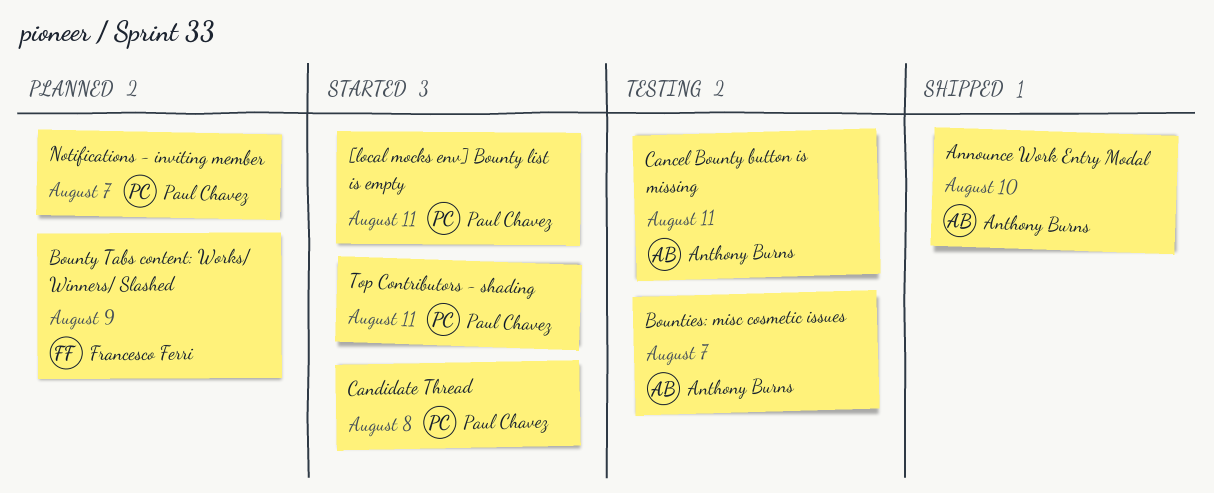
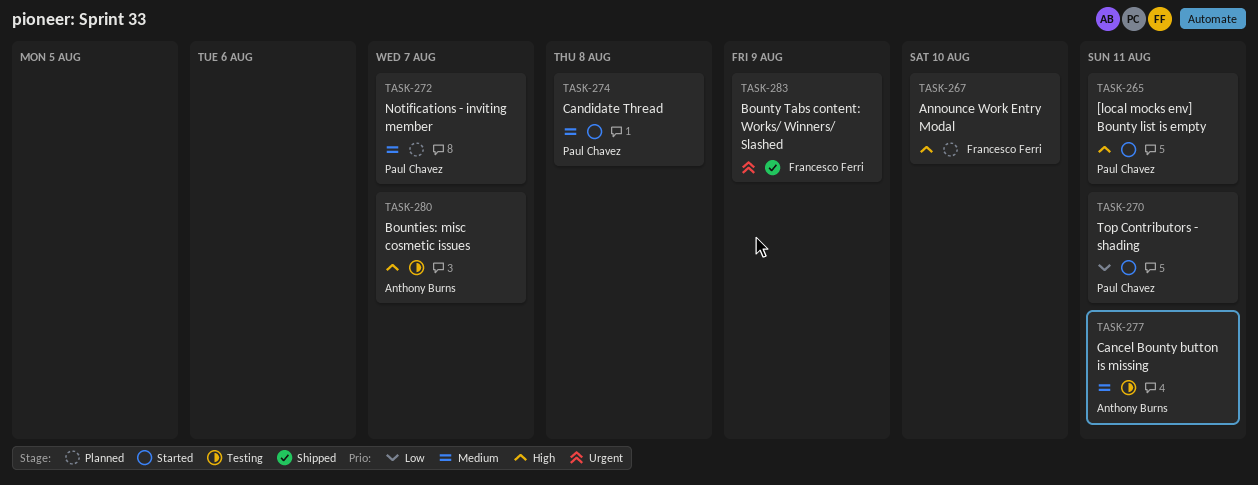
Announce Work Entry Modal, status: Shipped -> Planned
Announce Work Entry Modal, owner: Anthony Burns -> Francesco Ferri
Bounty Tabs content: Works/ Winners/ Slashed, status: Planned -> Shipped

